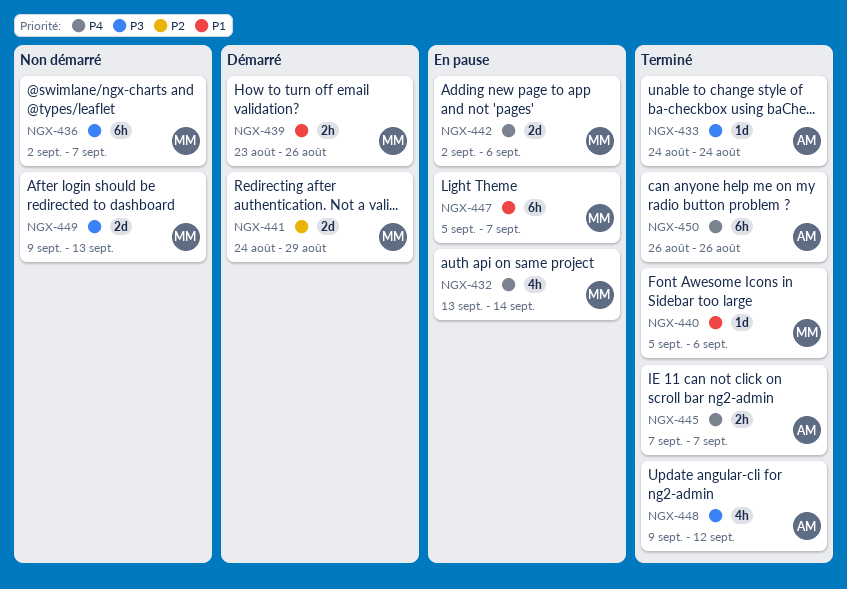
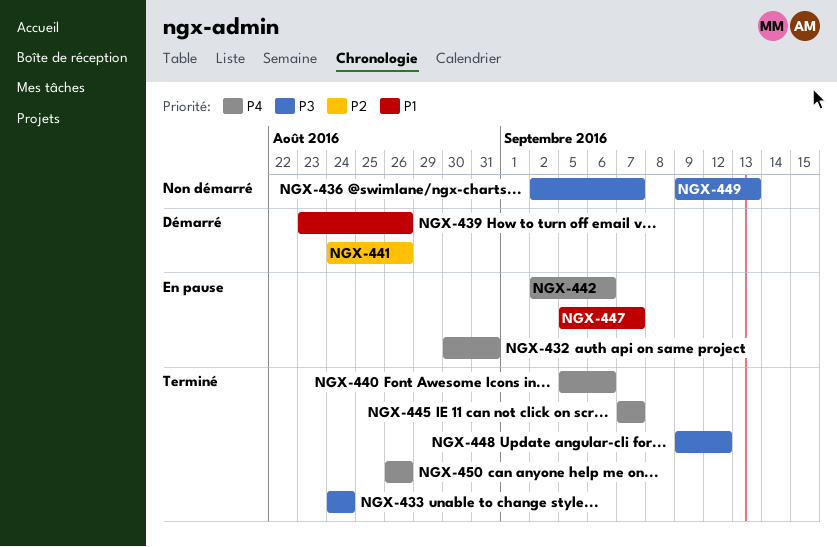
NGX-432, start: Sep 13 -> Aug 30
NGX-432, due: Sep 14 -> Aug 31
NGX-440, priority: P1 -> P4
NGX-441, due: Aug 29 -> Aug 26

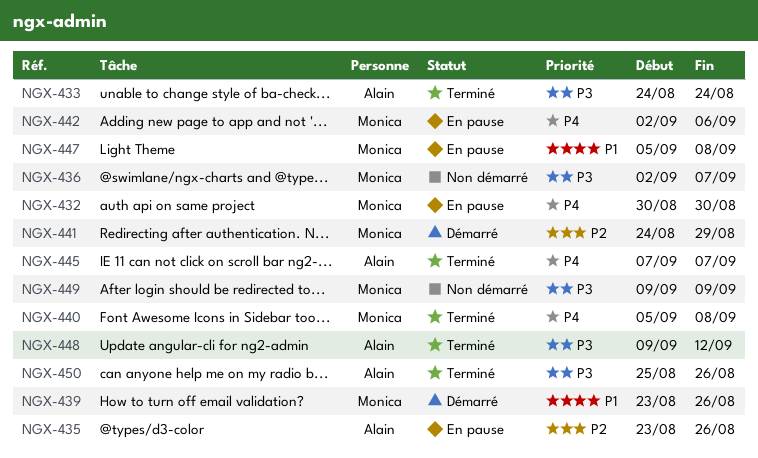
NGX-432, due: Aug 31 -> Aug 30
NGX-435: none -> present
NGX-440, due: Sep 6 -> Sep 8
NGX-441, due: Aug 26 -> Aug 29
NGX-447, due: Sep 7 -> Sep 8
NGX-449, due: Sep 13 -> Sep 9
NGX-450, priority: P4 -> P3
NGX-450, start: Aug 26 -> Aug 25

